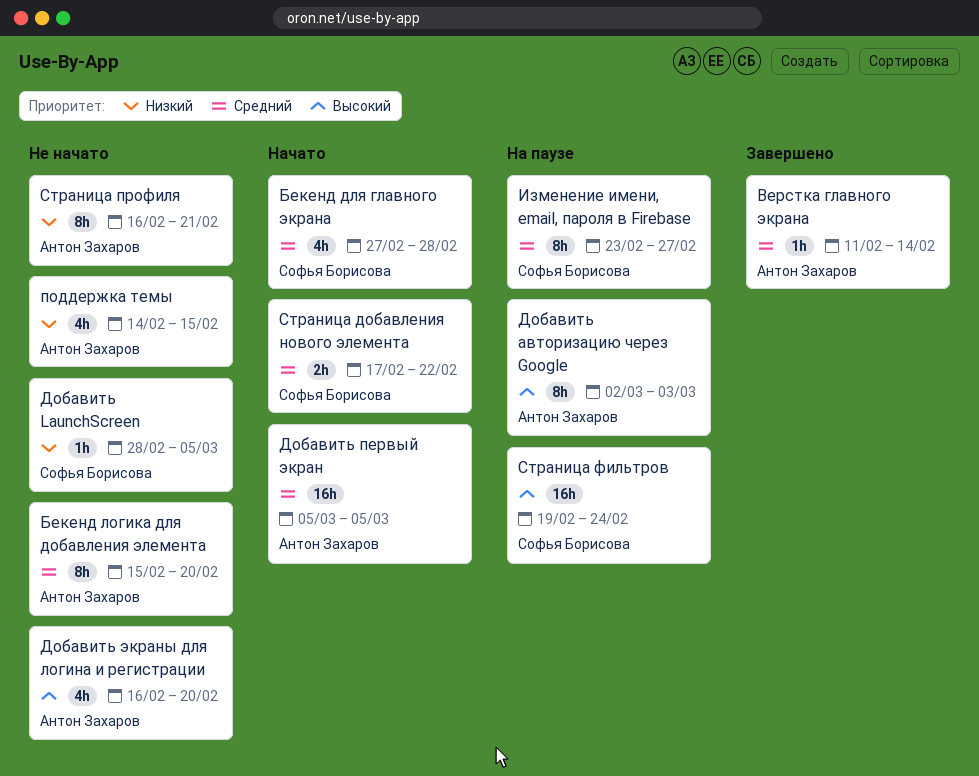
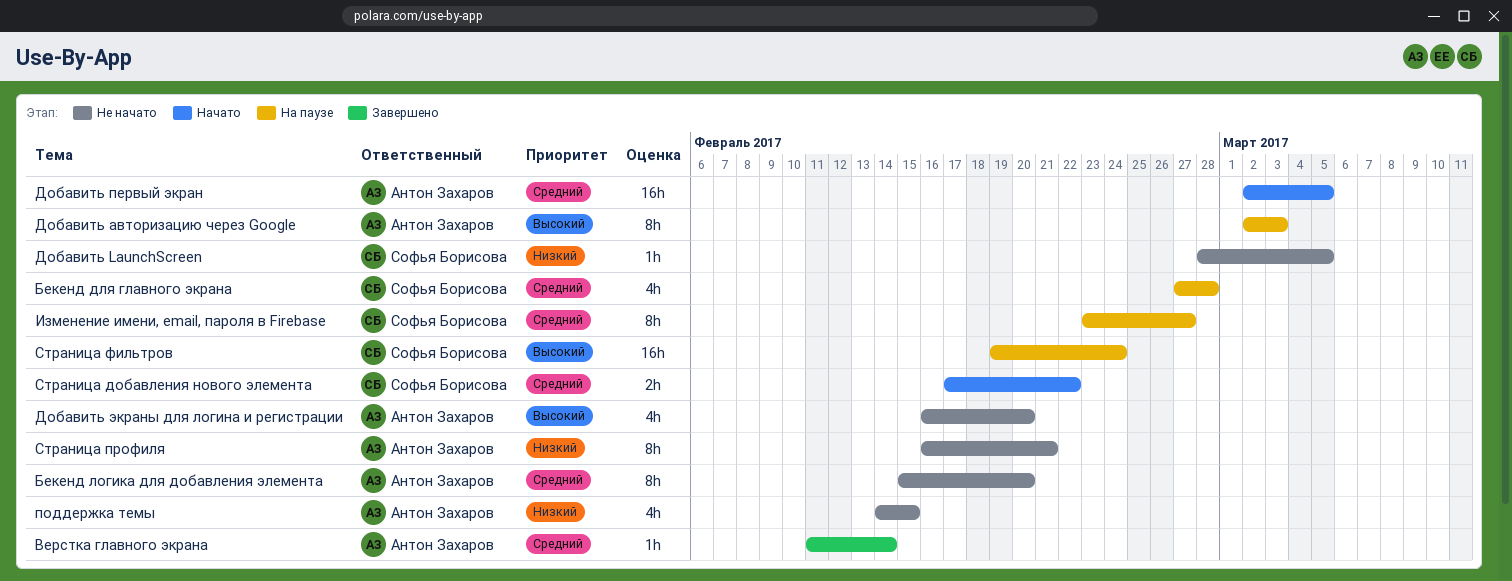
Бекенд для главного экрана, status: Начато -> На паузе
Добавить первый экран, start: Mar 5 -> Mar 2

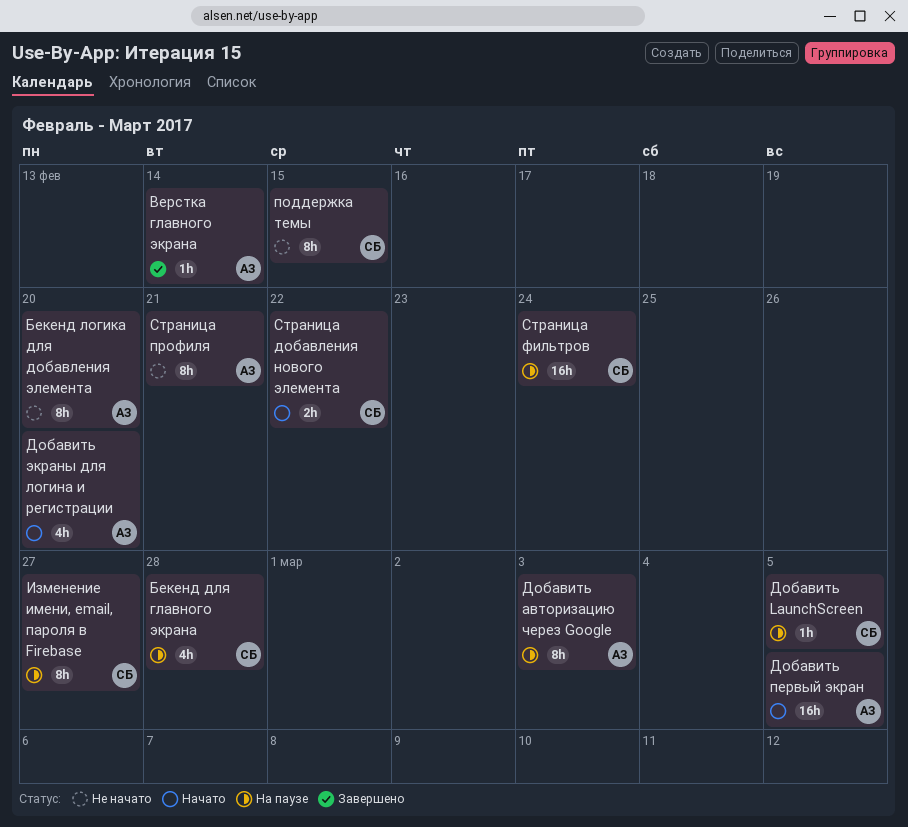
Добавить LaunchScreen, status: Не начато -> На паузе
Добавить экраны для логина и регистрации, status: Не начато -> Начато
поддержка темы, owner: Антон Захаров -> Софья Борисова
поддержка темы, estimate: 4h -> 8h

